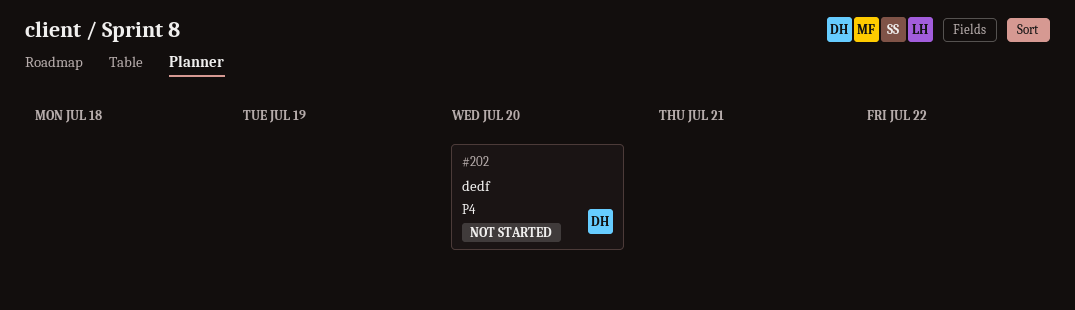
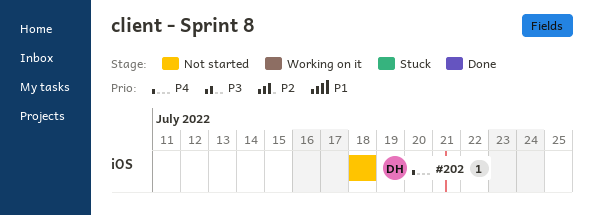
#202, due: Jul 20 -> Jul 18

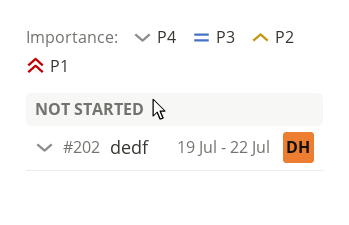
#202, start: Jul 18 -> Jul 19
#202, due: Jul 18 -> Jul 22

